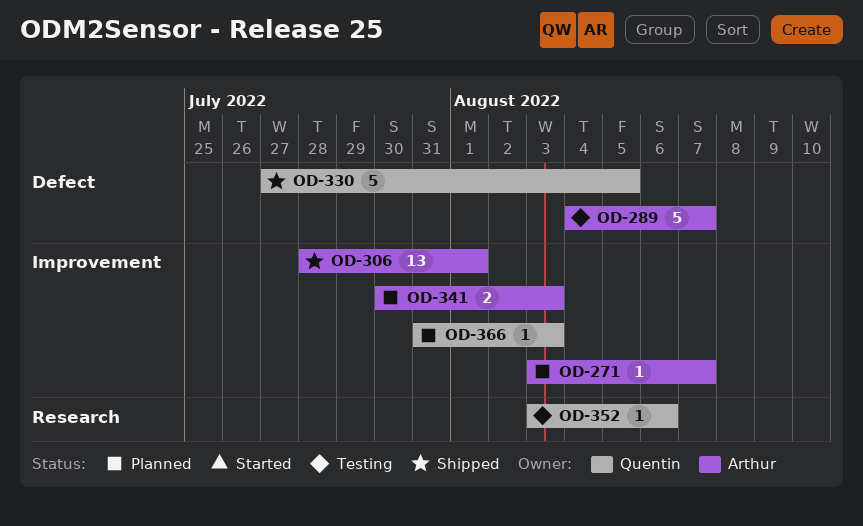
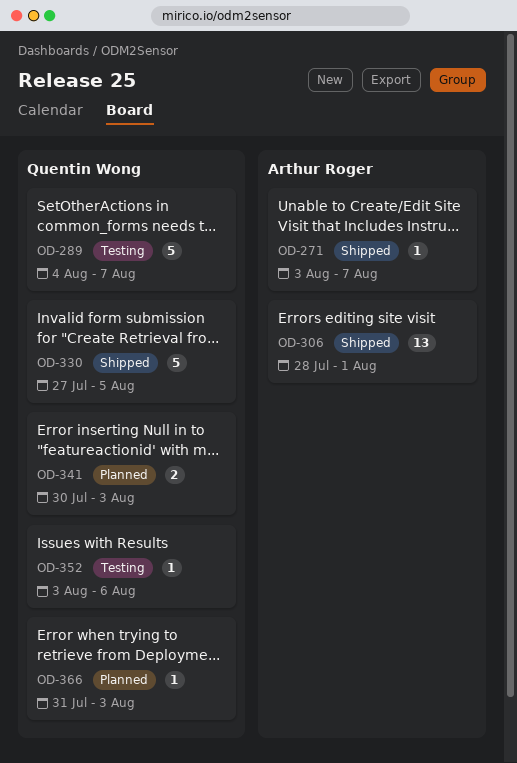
OD-271, status: Planned -> Shipped
OD-289, owner: Arthur Roger -> Quentin Wong
OD-341, owner: Arthur Roger -> Quentin Wong

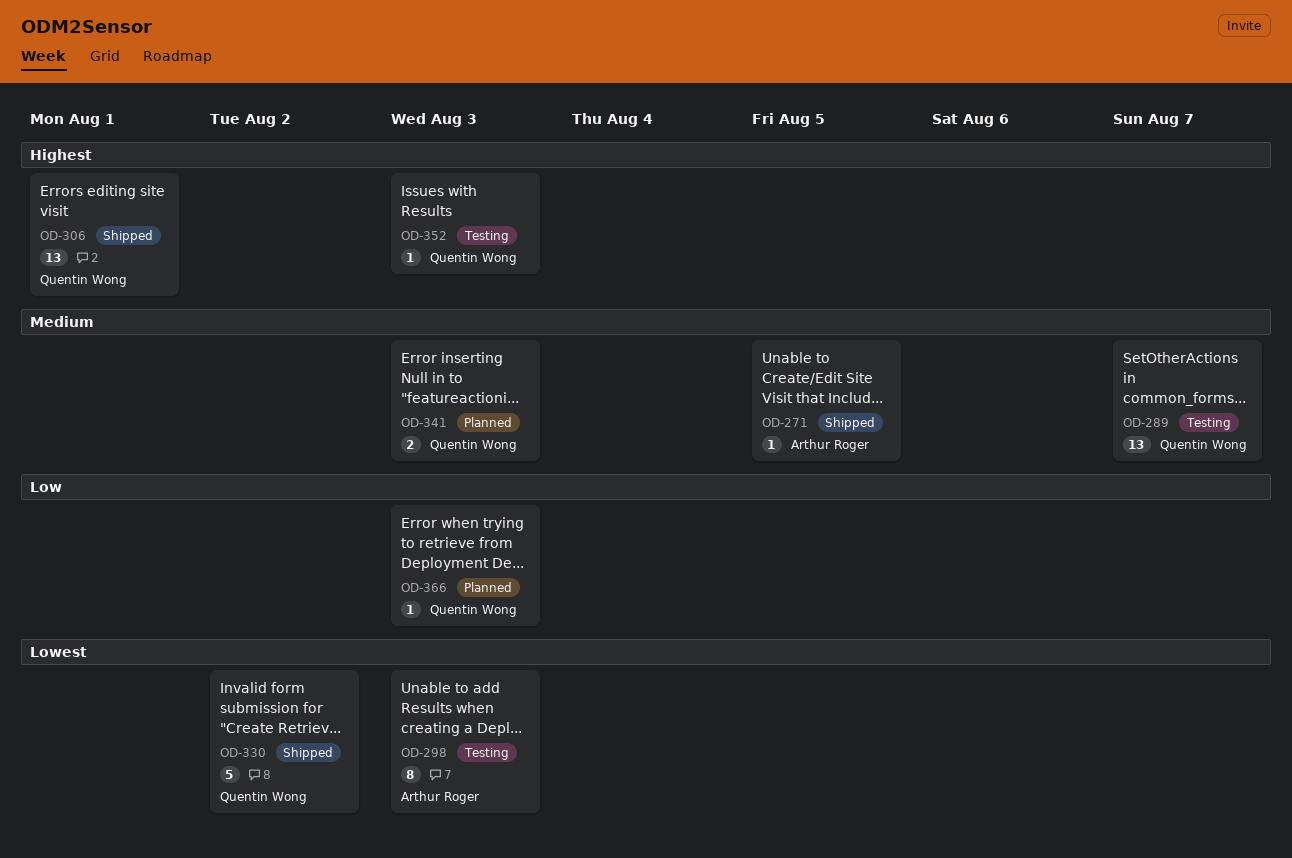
OD-271, due: Aug 7 -> Aug 5
OD-289, estimate: 5 -> 13
OD-298: none -> present
OD-306, owner: Arthur Roger -> Quentin Wong
OD-330, due: Aug 5 -> Aug 2
OD-352, due: Aug 6 -> Aug 3

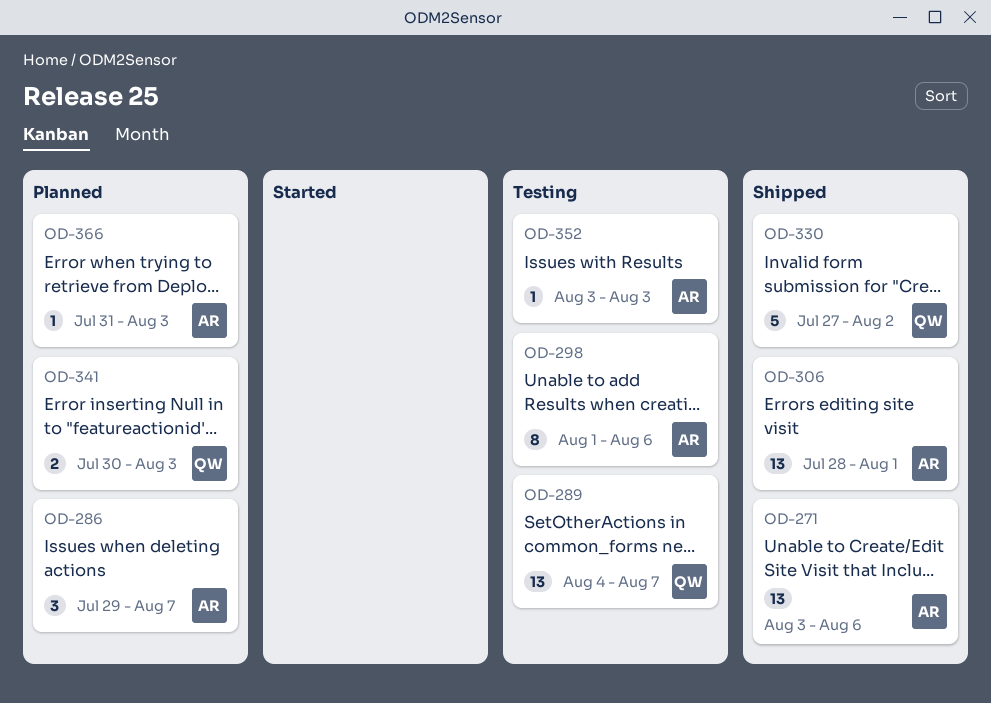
OD-271, estimate: 1 -> 13
OD-271, due: Aug 5 -> Aug 6
OD-286: none -> present
OD-298, due: Aug 3 -> Aug 6
OD-306, owner: Quentin Wong -> Arthur Roger
OD-352, owner: Quentin Wong -> Arthur Roger
OD-366, owner: Quentin Wong -> Arthur Roger

